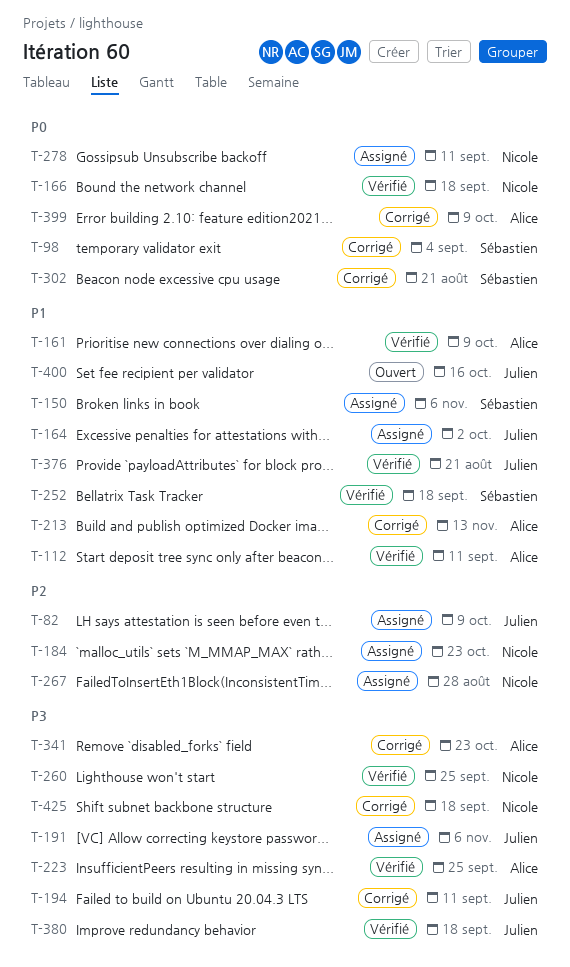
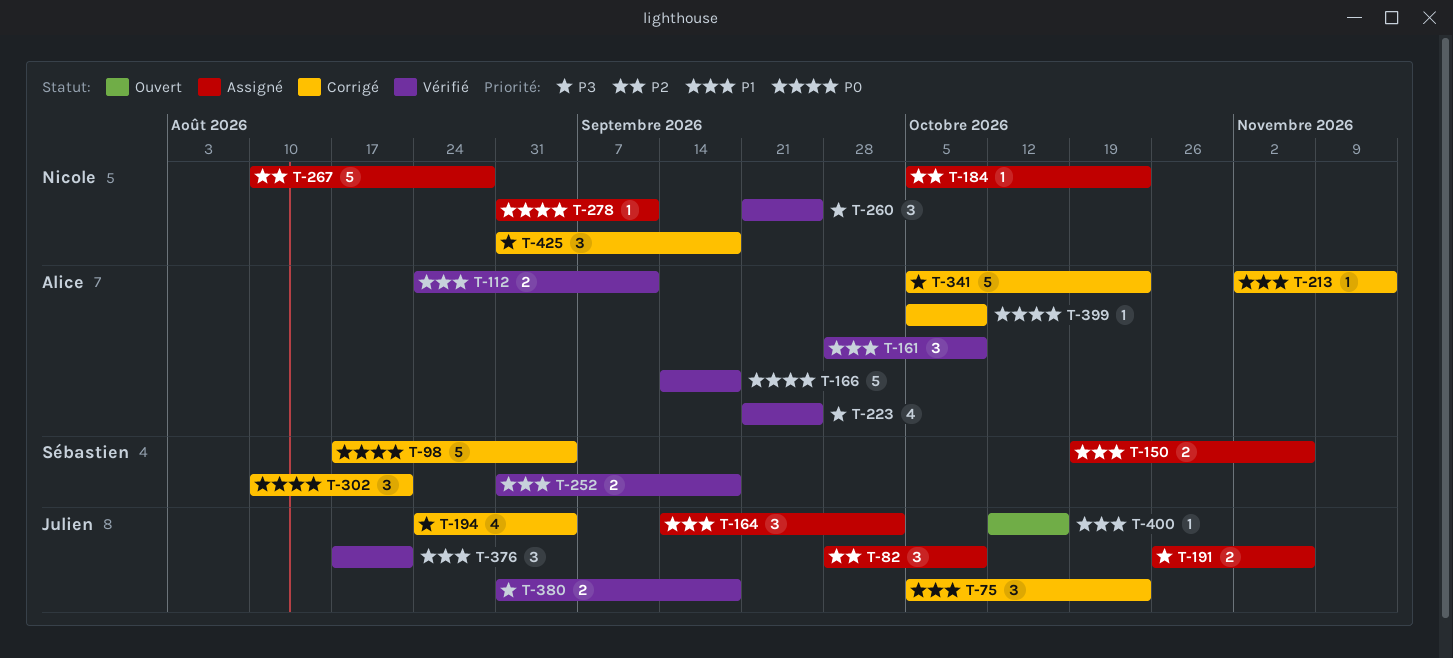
T-75: none -> present
T-166, owner: Nicole -> Alice
T-194, due: Sep 11 -> Sep 4

